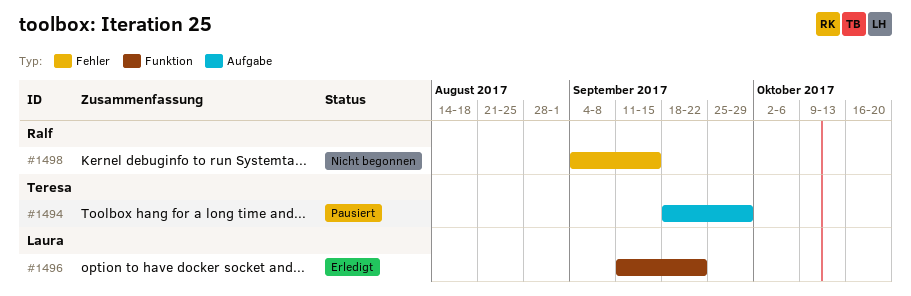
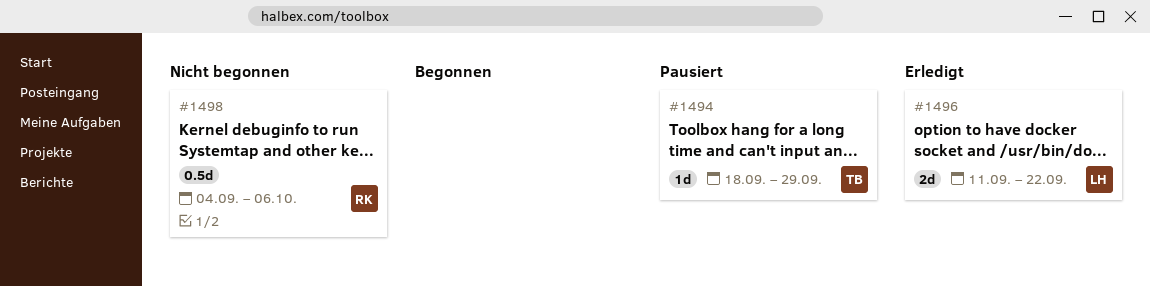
#1498, due: Sep 15 -> Oct 6

